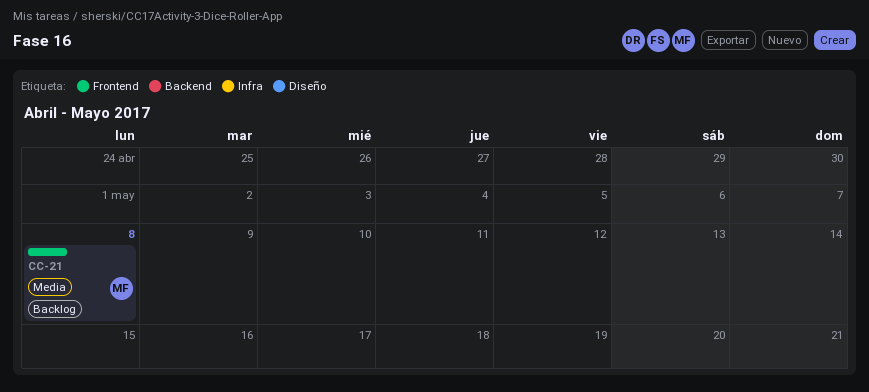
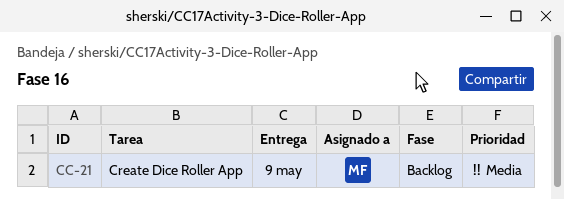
CC-21, due: May 8 -> May 9

